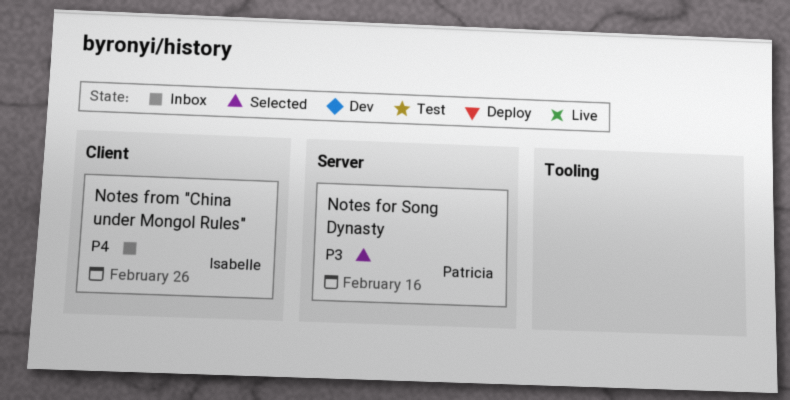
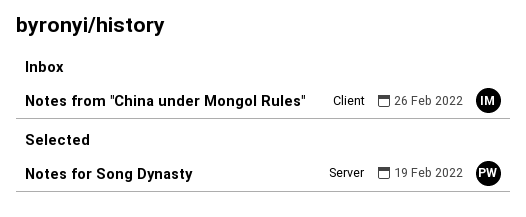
Notes for Song Dynasty, due: Feb 16 -> Feb 19

